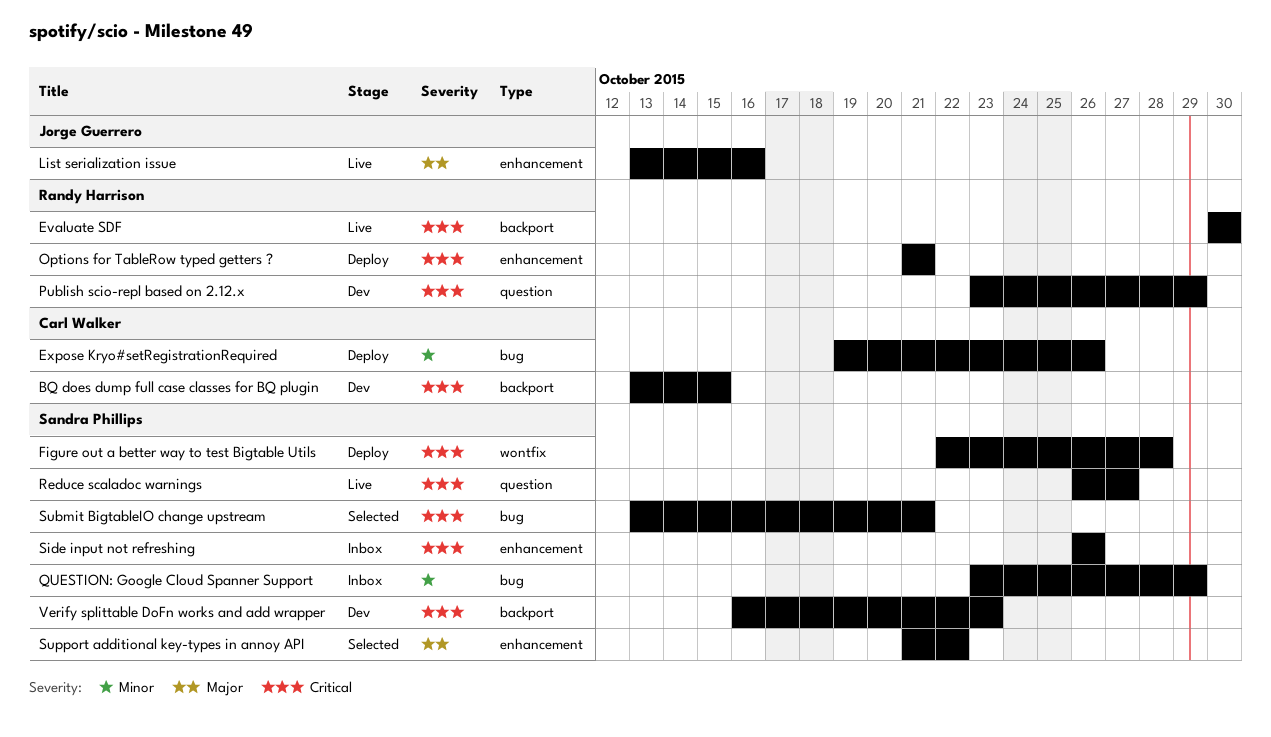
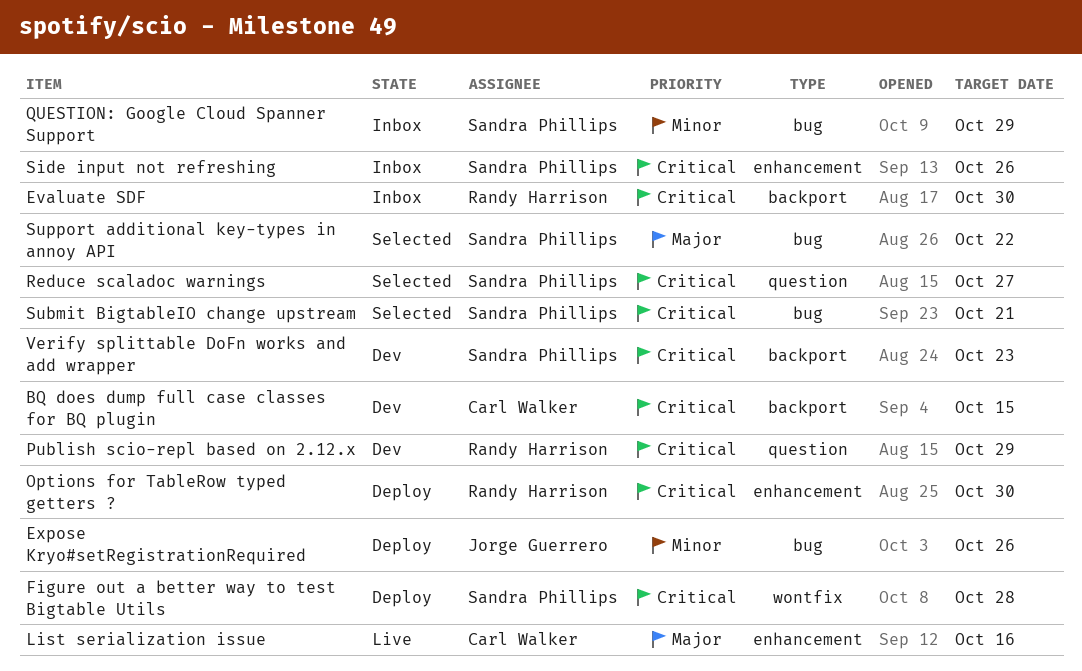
Evaluate SDF, status: Live -> Inbox
Expose Kryo#setRegistrationRequired, owner: Carl Walker -> Jorge Guerrero
List serialization issue, owner: Jorge Guerrero -> Carl Walker
Options for TableRow typed getters ?, due: Oct 21 -> Oct 30
Reduce scaladoc warnings, status: Live -> Selected
Support additional key-types in annoy API, label: enhancement -> bug

